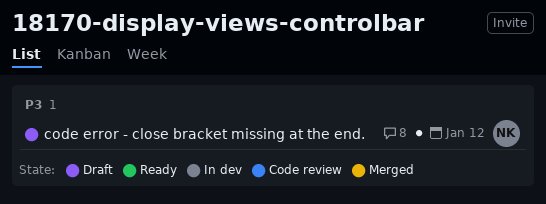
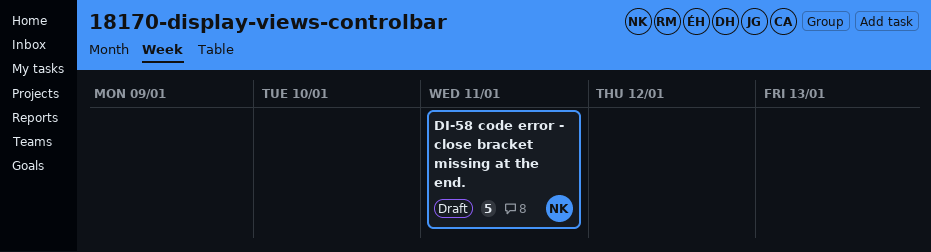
code error - close bracket missing at the end., estimate: 1 -> 5
code error - close bracket missing at the end., due: Jan 12 -> Jan 11

